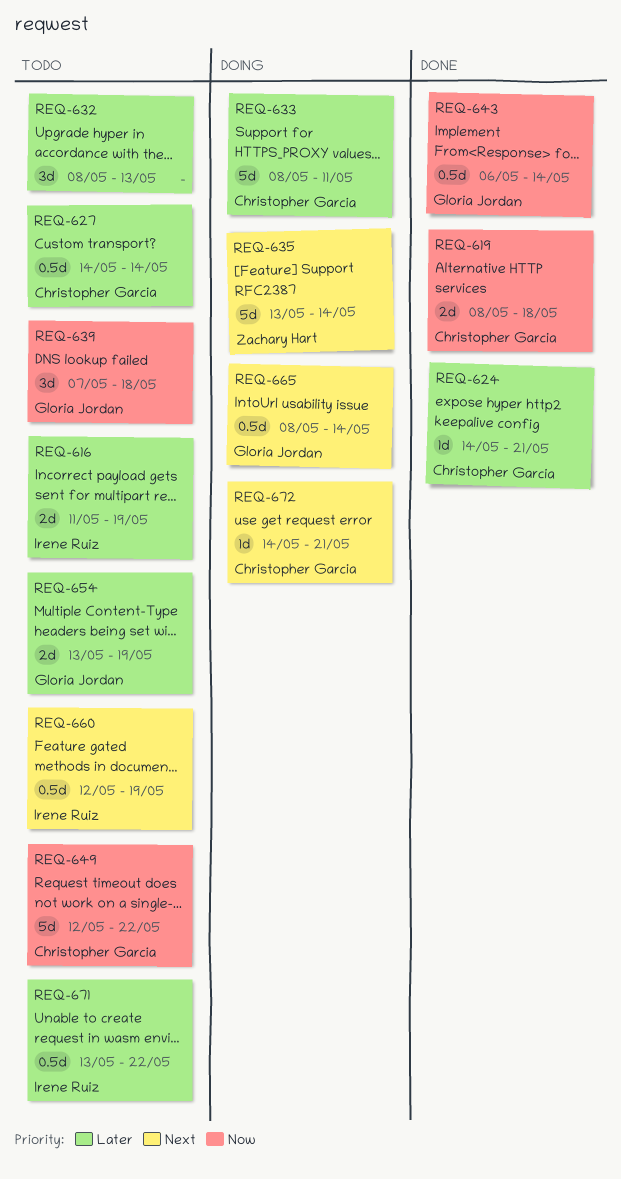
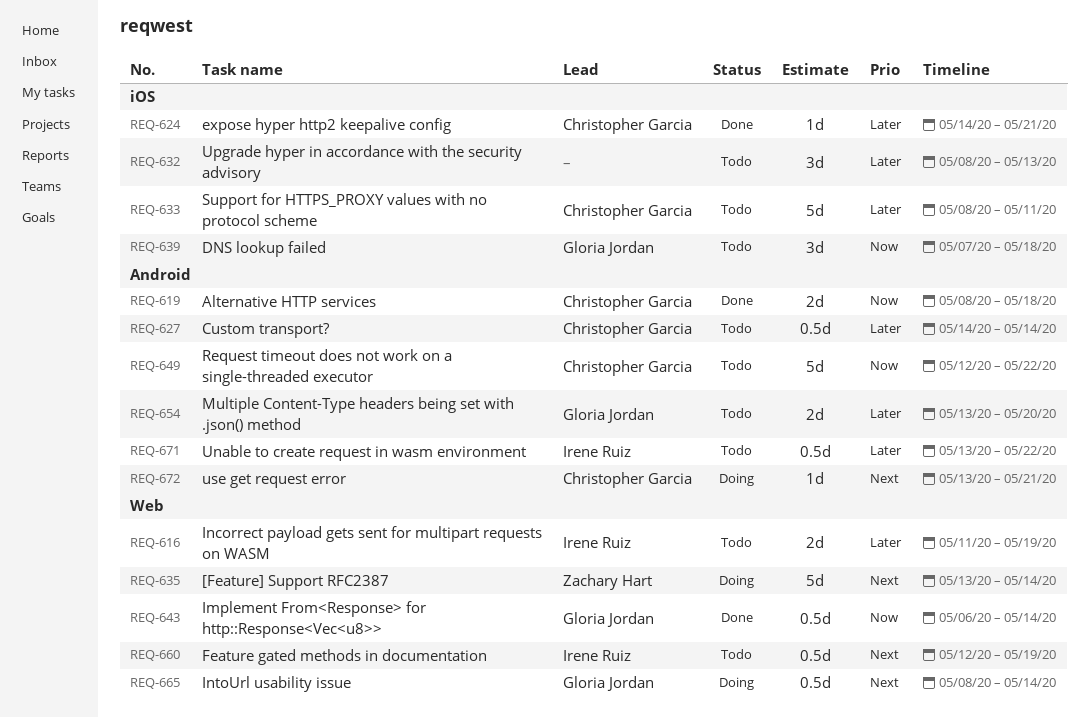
REQ-633, status: Doing -> Todo
REQ-654, due: May 19 -> May 20
REQ-672, start: May 14 -> May 13

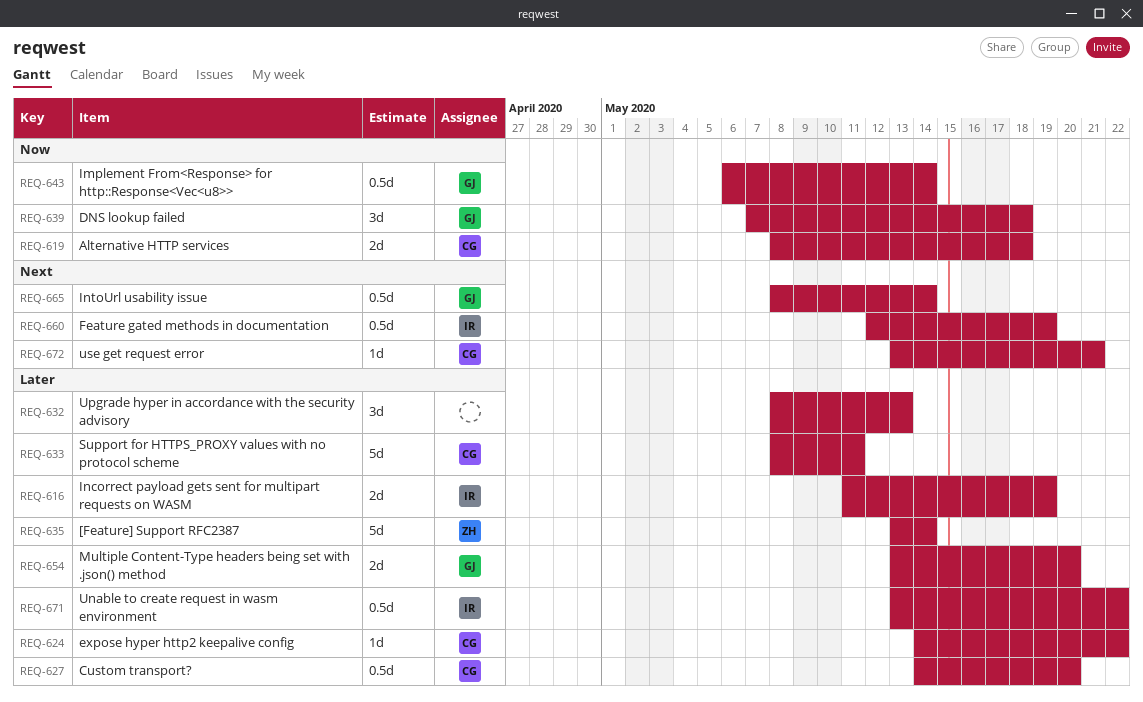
REQ-624, due: May 21 -> May 22
REQ-627, due: May 14 -> May 20
REQ-635, priority: Next -> Later
REQ-649: present -> none

